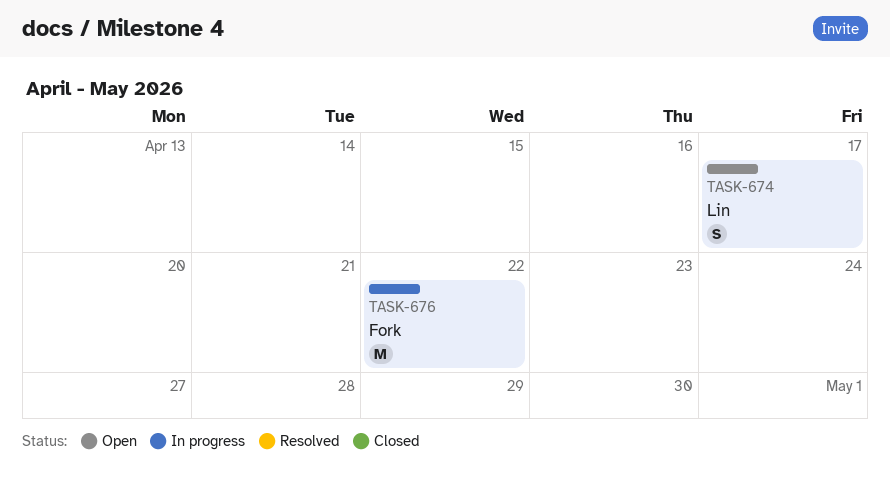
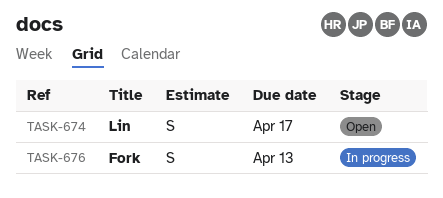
TASK-676, estimate: M -> S
TASK-676, due: Apr 22 -> Apr 13

